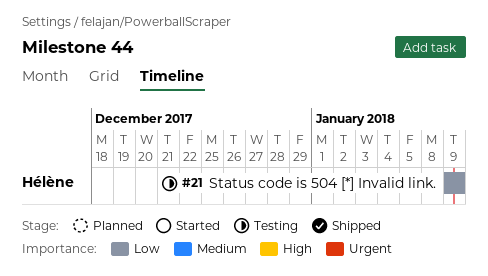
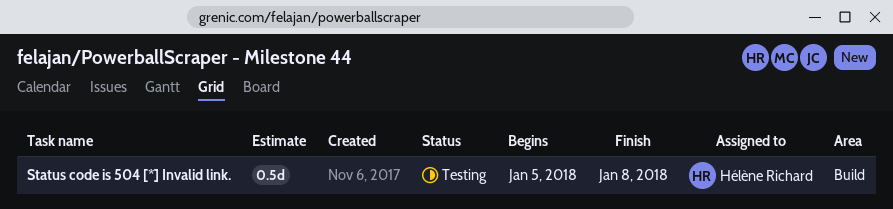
Status code is 504 [*] Invalid link., start: Jan 9 -> Jan 5
Status code is 504 [*] Invalid link., due: Jan 9 -> Jan 8

